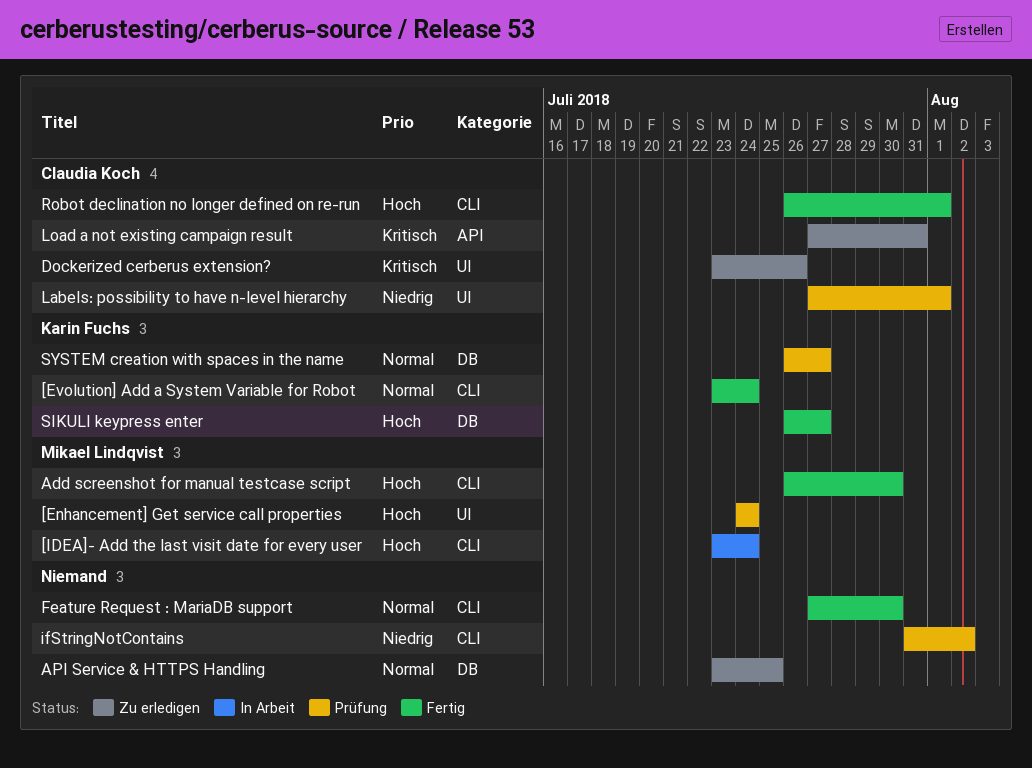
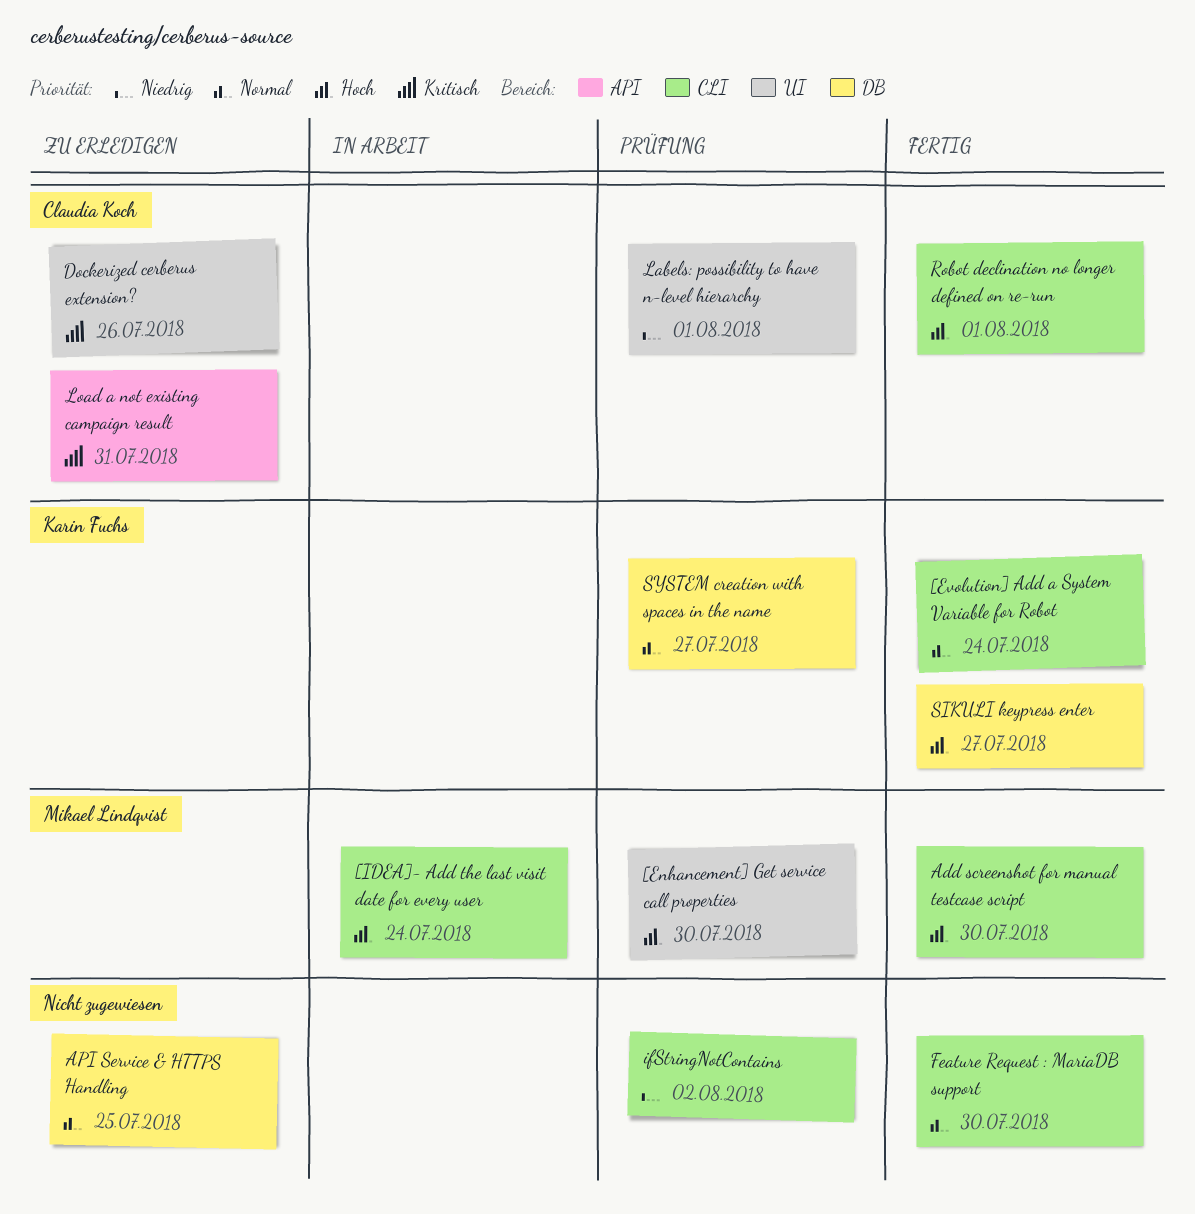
[Enhancement] Get service call properties, due: Jul 24 -> Jul 30

